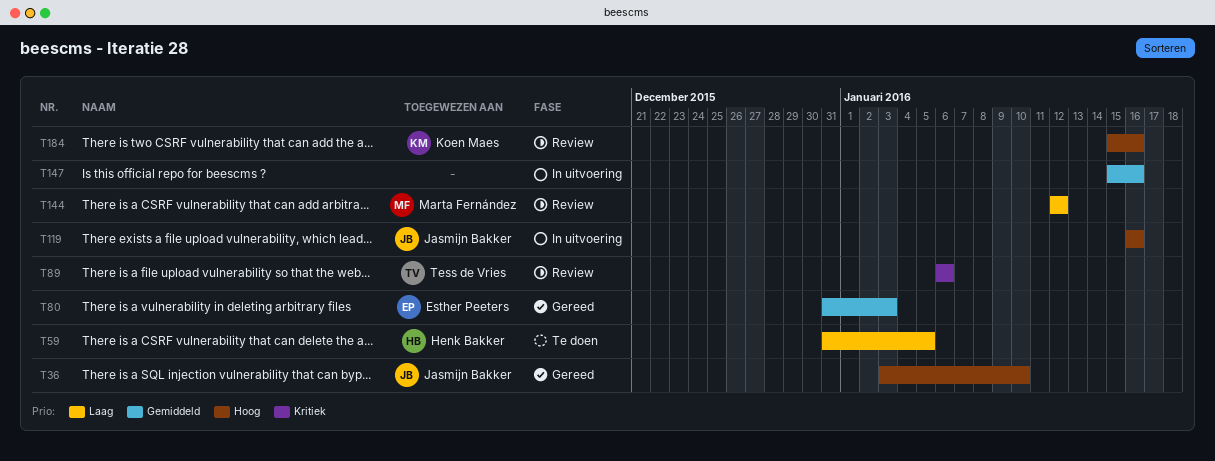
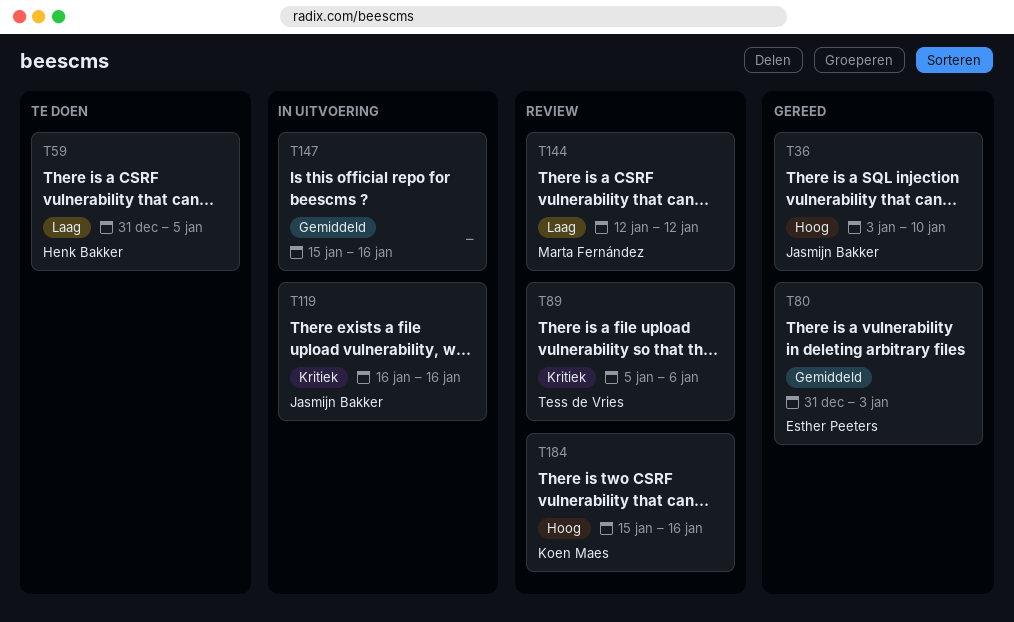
T89, start: Jan 6 -> Jan 5
T119, priority: Hoog -> Kritiek

